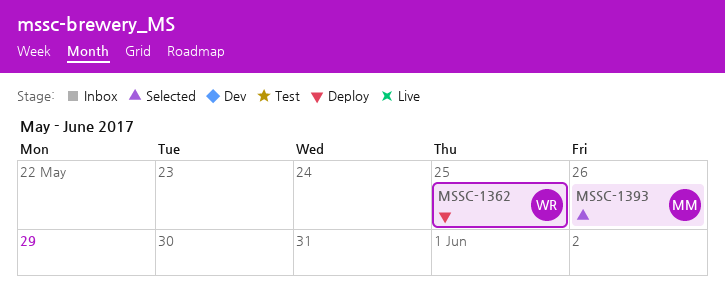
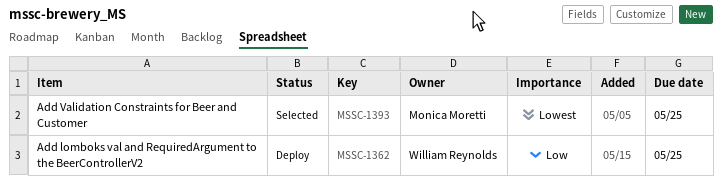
MSSC-1393, due: May 26 -> May 25

